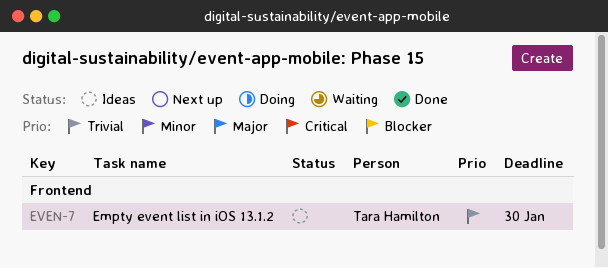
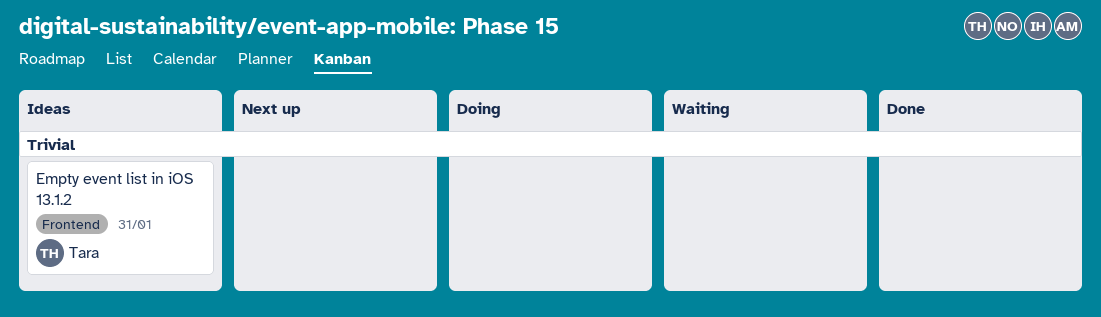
Empty event list in iOS 13.1.2, due: Jan 30 -> Jan 31

